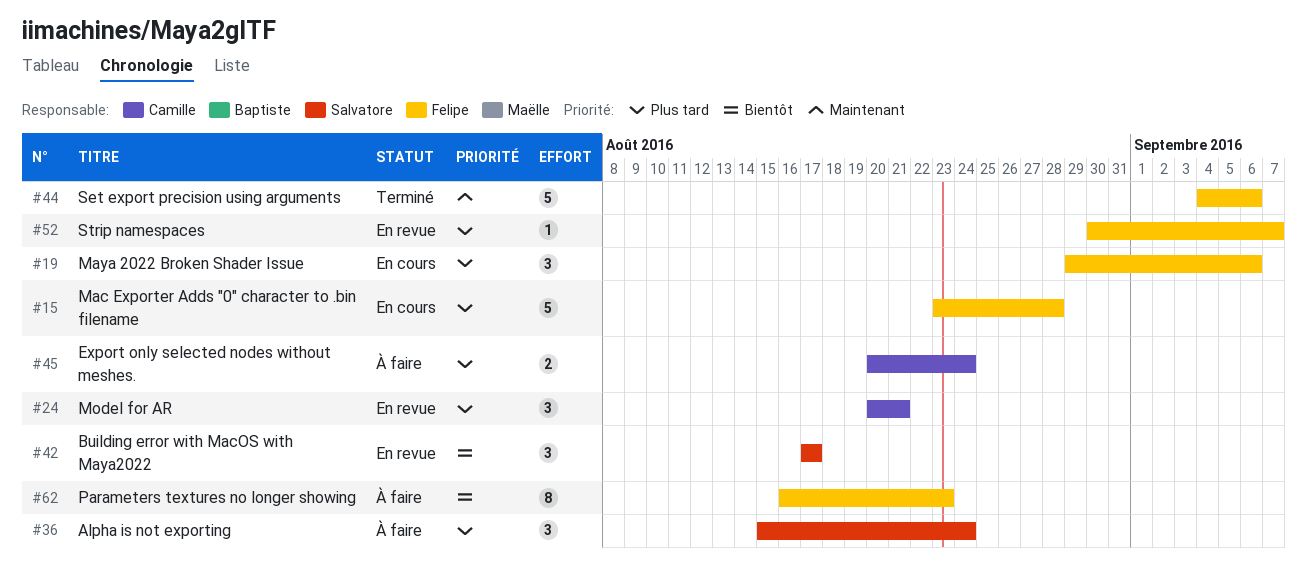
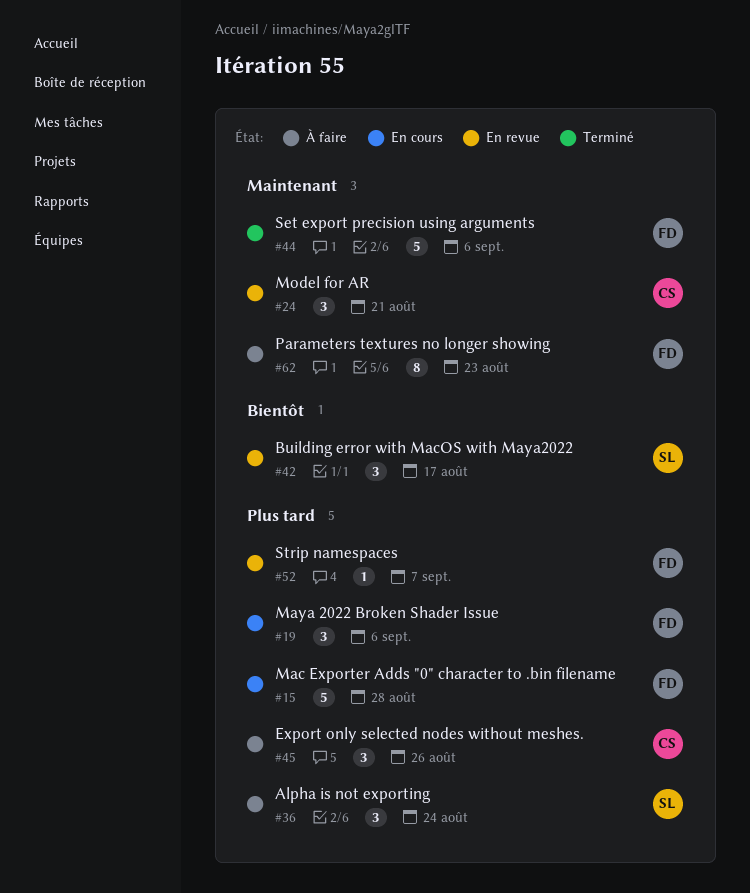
#24, priority: Plus tard -> Maintenant
#45, estimate: 2 -> 3
#45, due: Aug 24 -> Aug 26
#62, priority: Bientôt -> Maintenant

